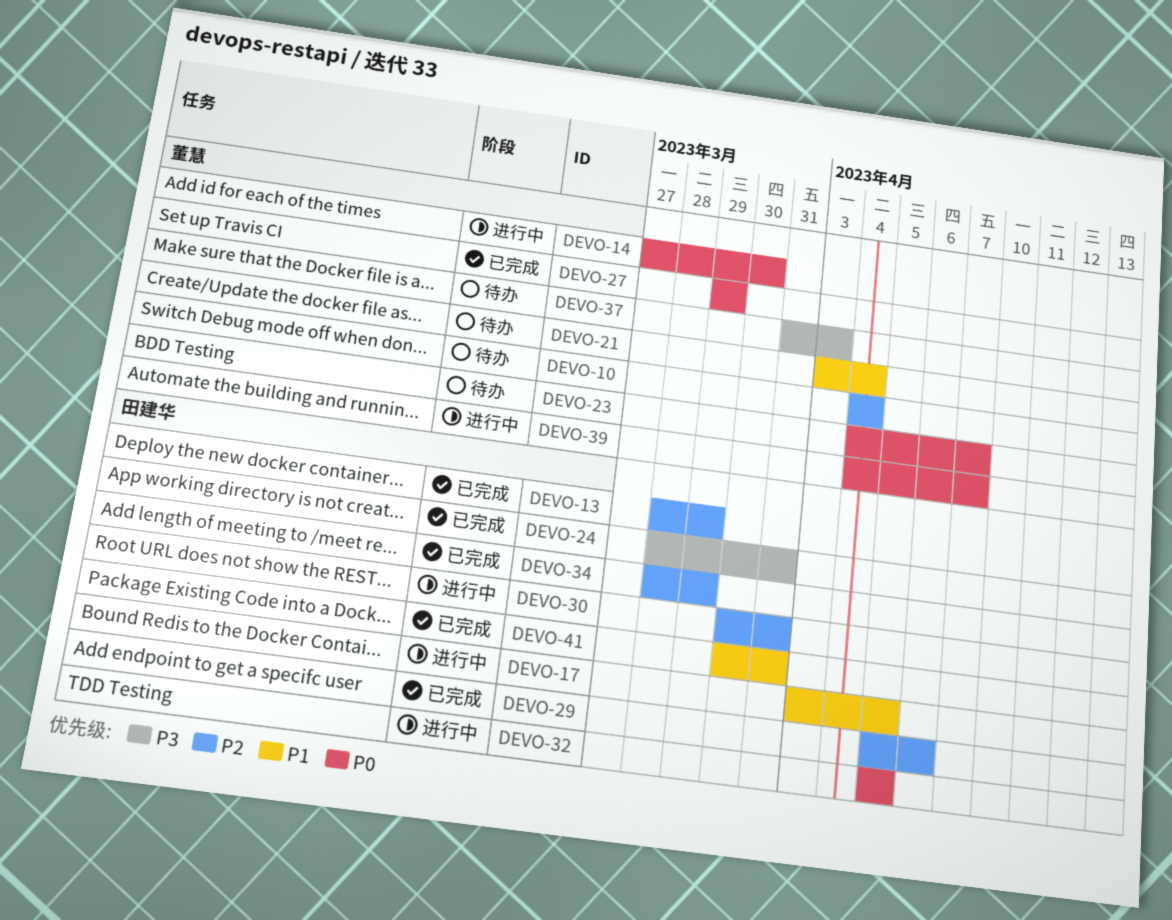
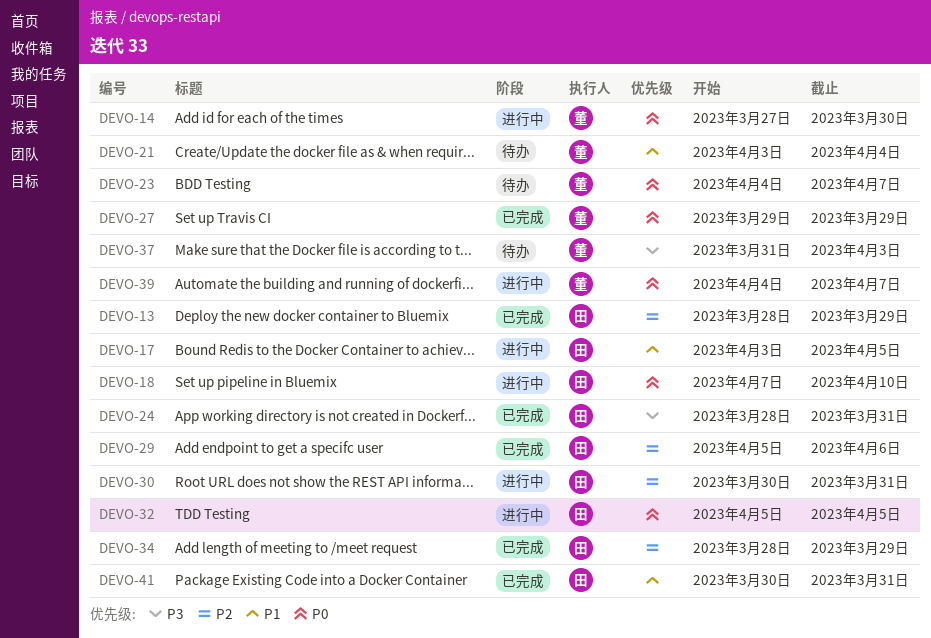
DEVO-10: present -> none
DEVO-18: none -> present

